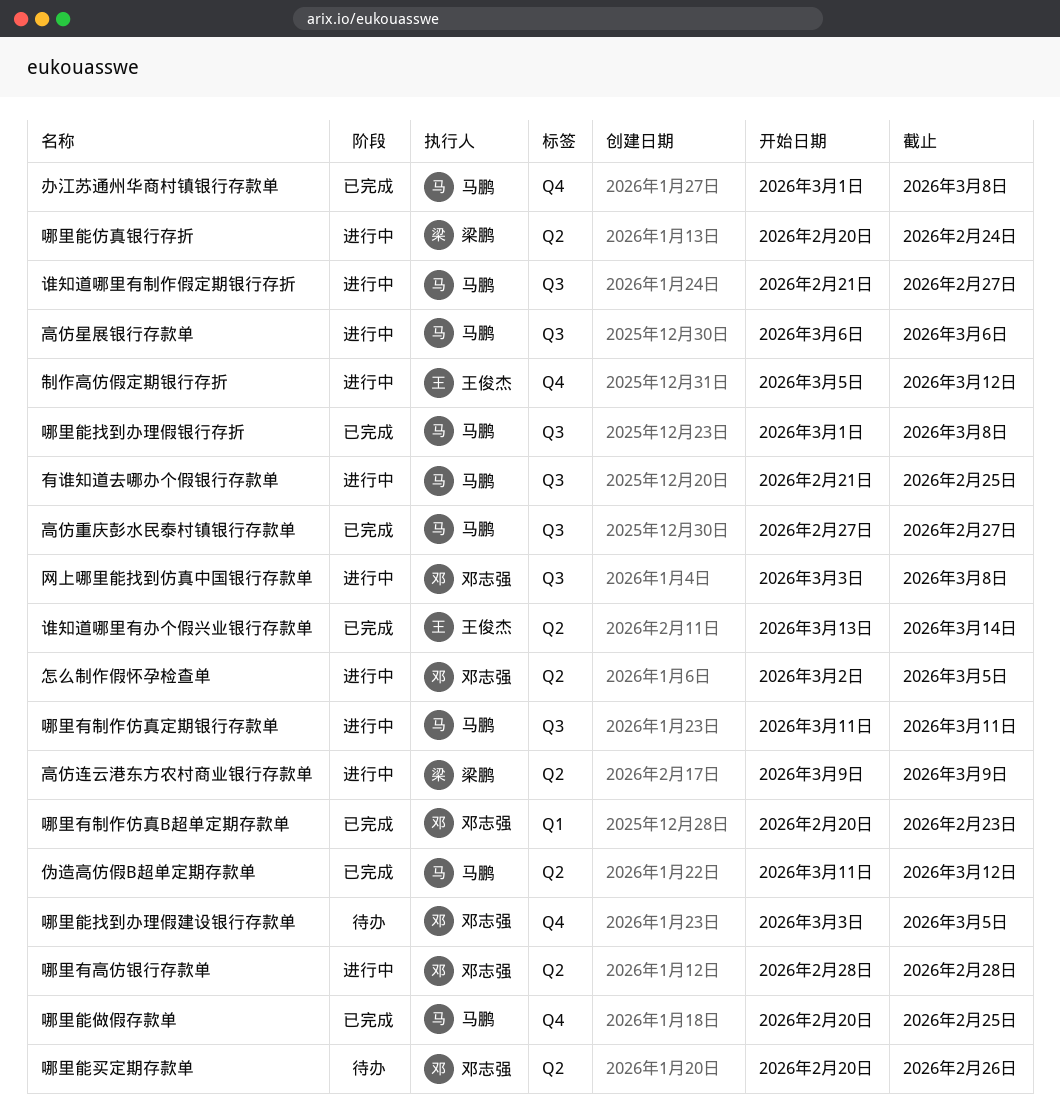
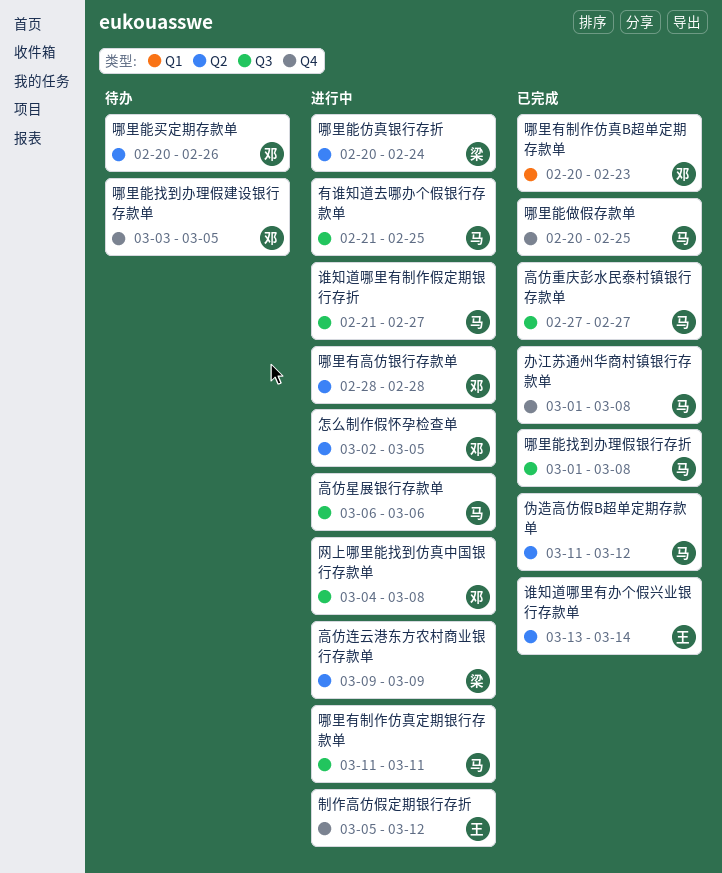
网上哪里能找到仿真中国银行存款单, start: Mar 3 -> Mar 4

